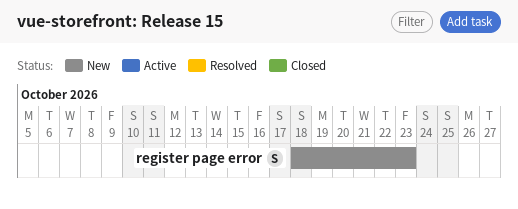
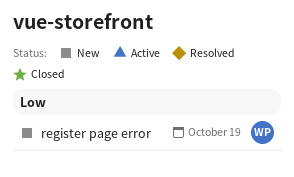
register page error, due: Oct 23 -> Oct 19

